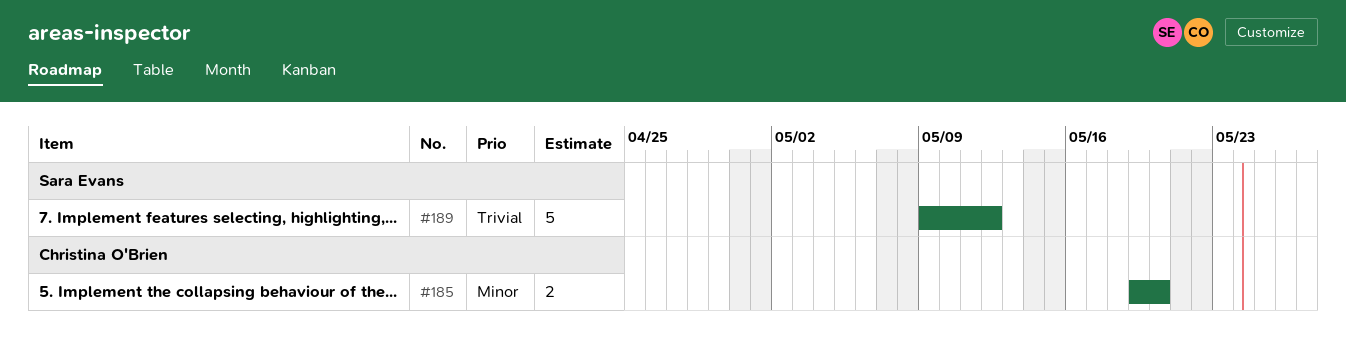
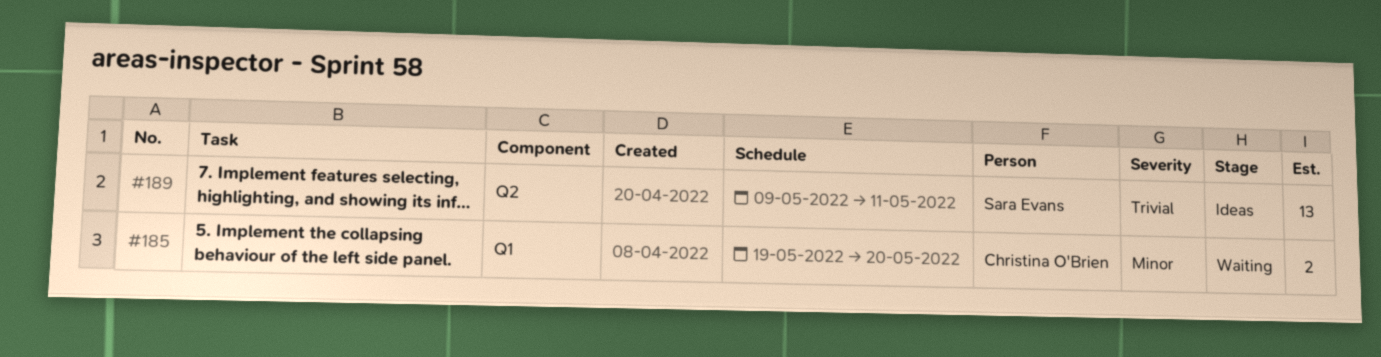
#189, estimate: 5 -> 13
#189, due: May 12 -> May 11

